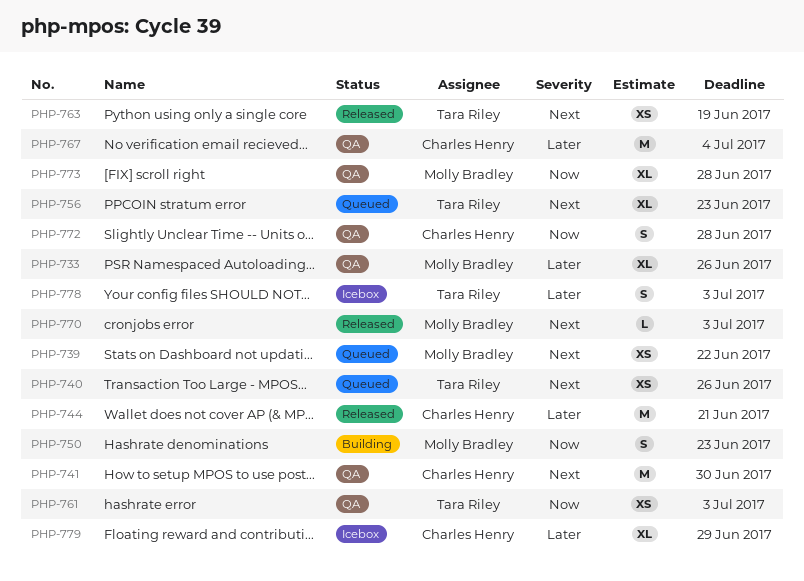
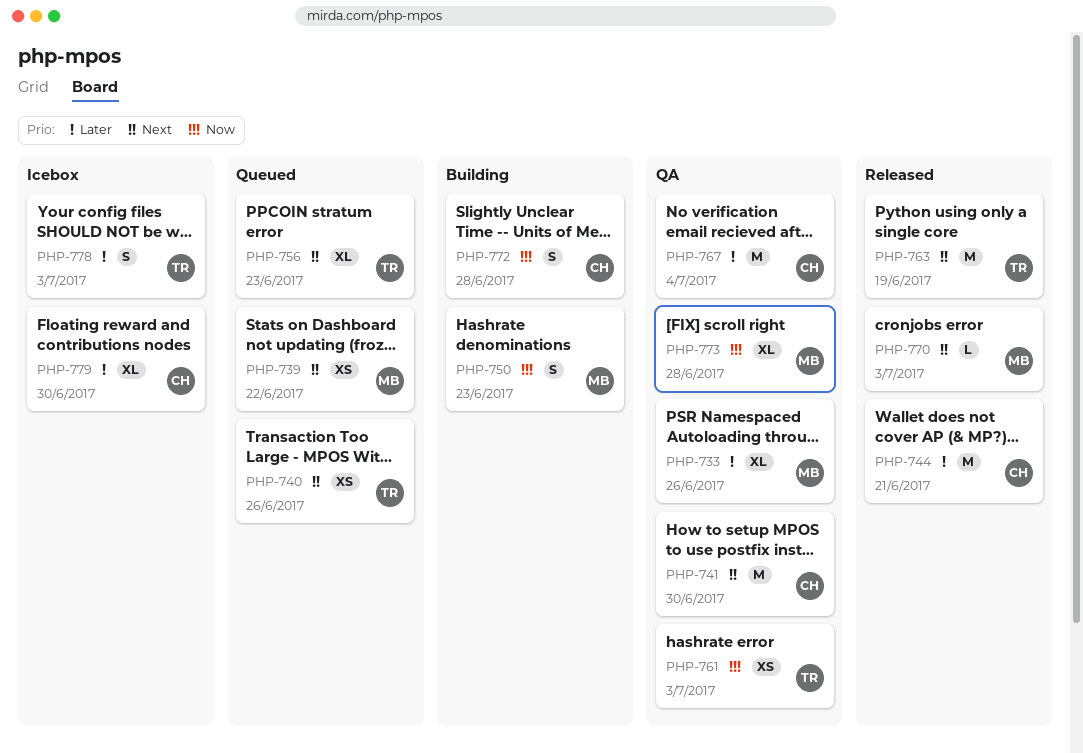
PHP-763, estimate: XS -> M
PHP-772, status: QA -> Building
PHP-779, due: Jun 29 -> Jun 30

